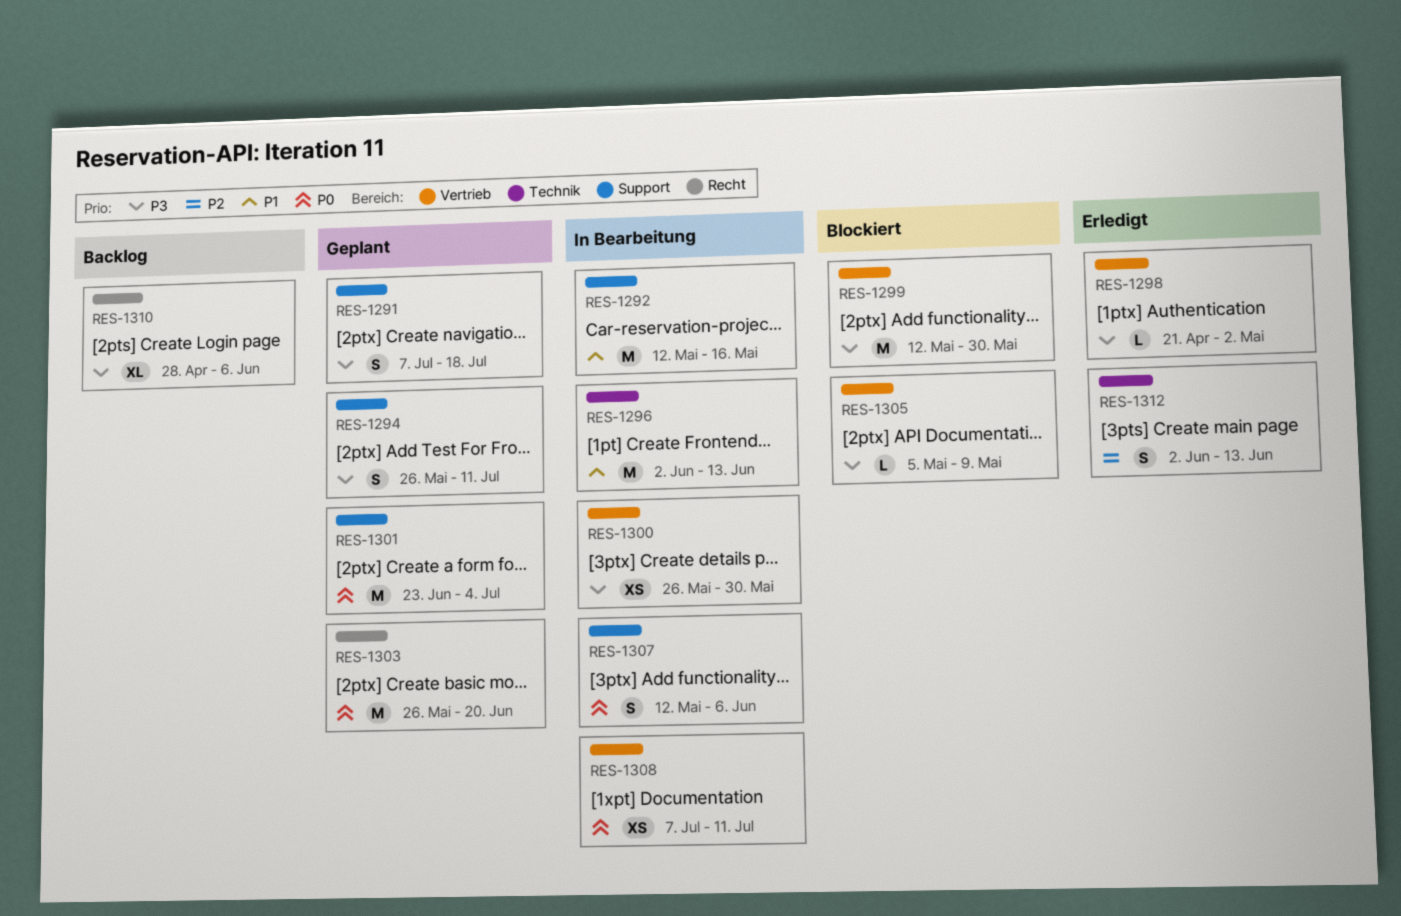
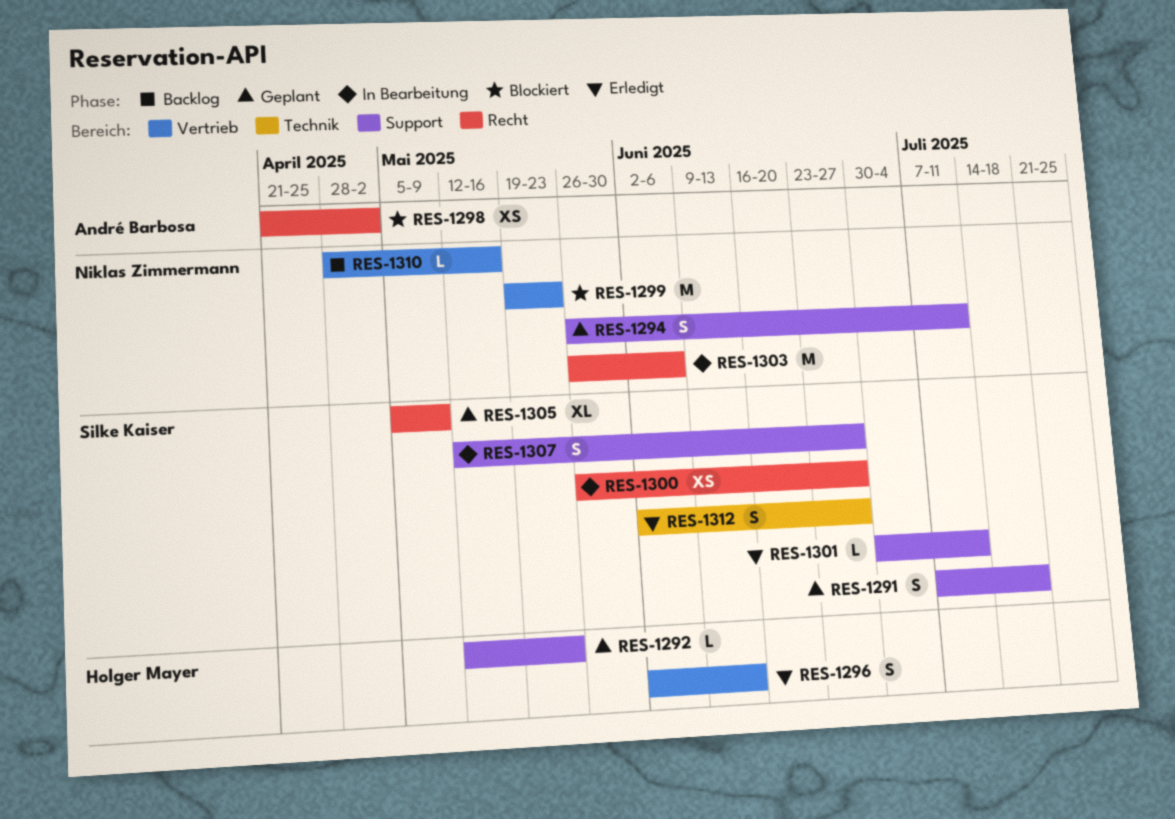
RES-1292, status: In Bearbeitung -> Geplant
RES-1292, estimate: M -> L
RES-1292, due: May 16 -> May 23
RES-1296, status: In Bearbeitung -> Erledigt
RES-1296, label: Technik -> Vertrieb
RES-1296, estimate: M -> S
RES-1298, status: Erledigt -> Blockiert
RES-1298, label: Vertrieb -> Recht
RES-1298, estimate: L -> XS
RES-1299, start: May 12 -> May 19
RES-1299, due: May 30 -> May 23
RES-1300, label: Vertrieb -> Recht
RES-1300, due: May 30 -> Jun 27
RES-1301, status: Geplant -> Erledigt
RES-1301, estimate: M -> L
RES-1301, start: Jun 23 -> Jun 30
RES-1301, due: Jul 4 -> Jul 11
RES-1303, status: Geplant -> In Bearbeitung
RES-1303, due: Jun 20 -> Jun 6
RES-1305, status: Blockiert -> Geplant
RES-1305, label: Vertrieb -> Recht
RES-1305, estimate: L -> XL
RES-1307, due: Jun 6 -> Jun 27
RES-1308: present -> none
RES-1310, label: Recht -> Vertrieb
RES-1310, estimate: XL -> L
RES-1310, due: Jun 6 -> May 16
RES-1312, due: Jun 13 -> Jun 27

